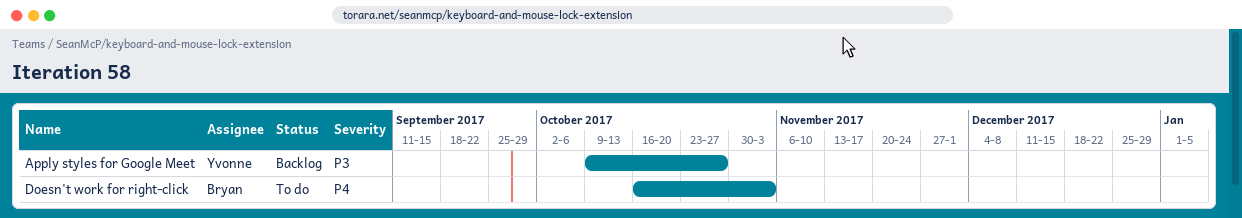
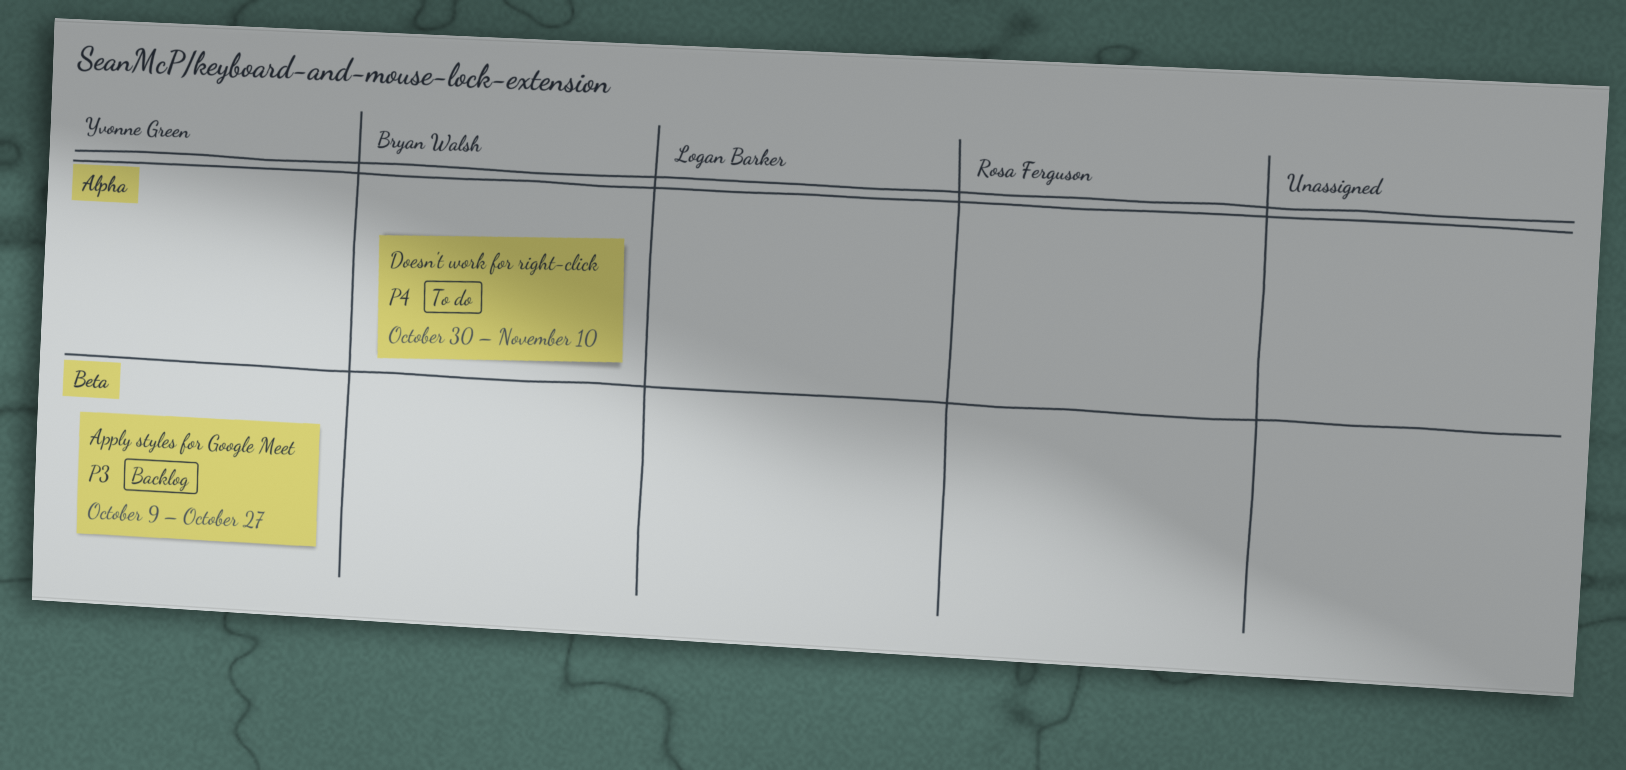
Doesn't work for right-click, start: Oct 16 -> Oct 30
Doesn't work for right-click, due: Nov 3 -> Nov 10

